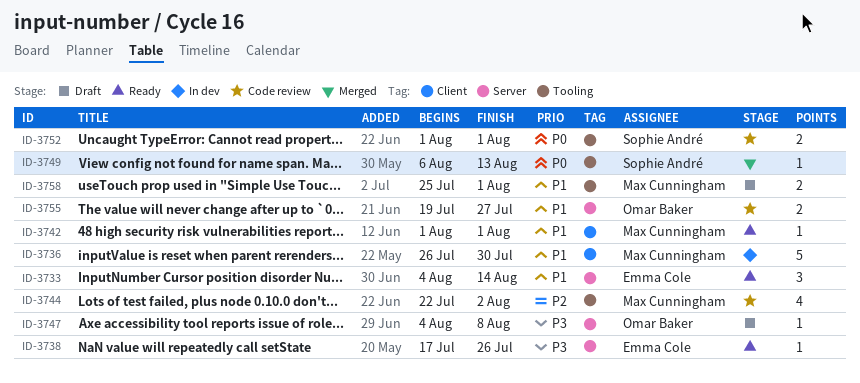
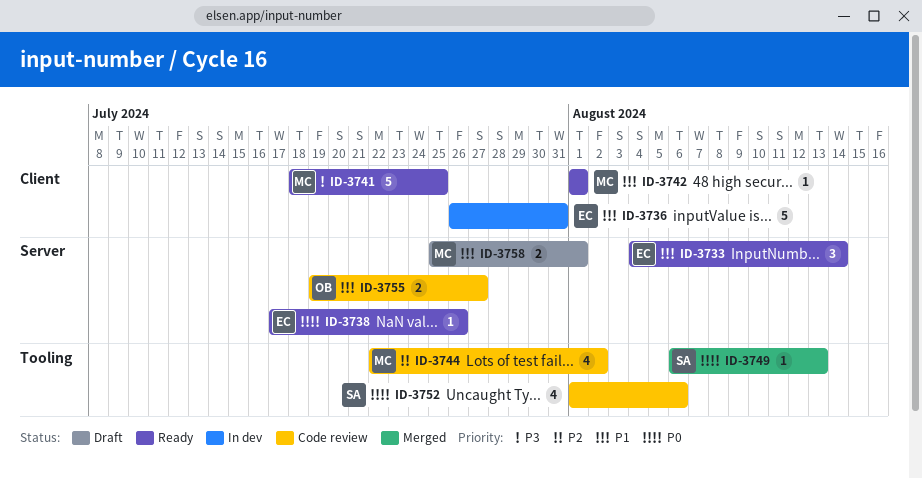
ID-3736, owner: Max Cunningham -> Emma Cole
ID-3736, due: Jul 30 -> Jul 31
ID-3738, priority: P3 -> P0
ID-3741: none -> present
ID-3747: present -> none
ID-3752, estimate: 2 -> 4
ID-3752, due: Aug 1 -> Aug 6
ID-3758, label: Tooling -> Server

